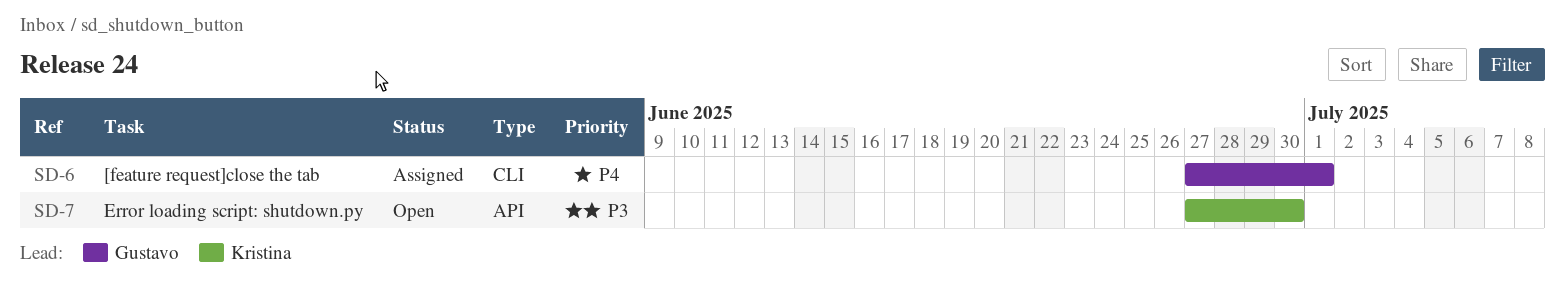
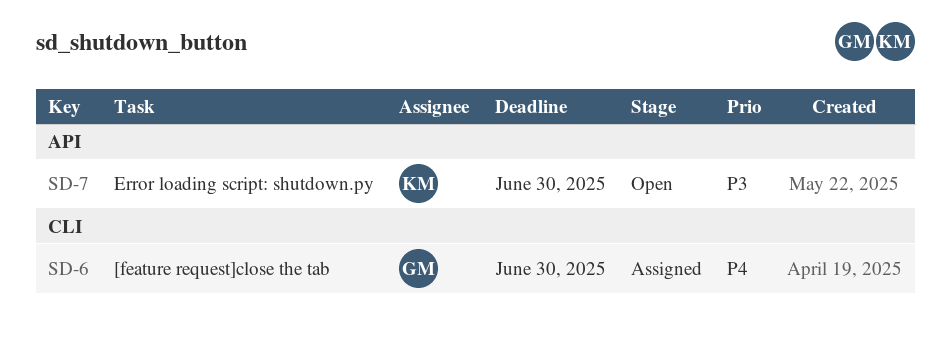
SD-6, due: Jul 1 -> Jun 30

